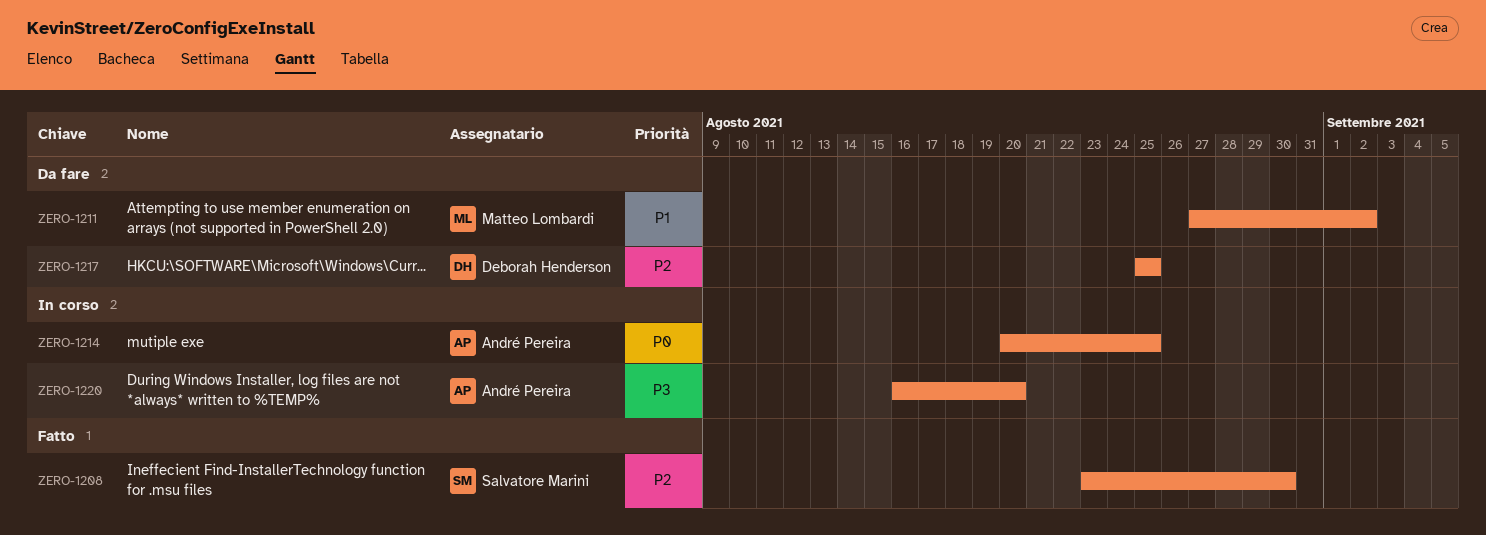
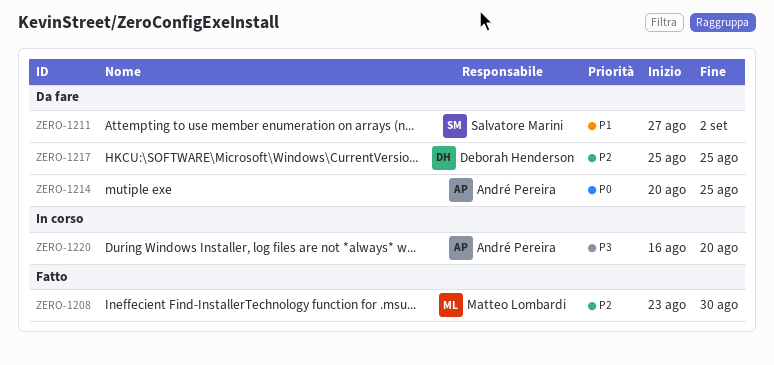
ZERO-1208, owner: Salvatore Marini -> Matteo Lombardi
ZERO-1211, owner: Matteo Lombardi -> Salvatore Marini
ZERO-1214, status: In corso -> Da fare

